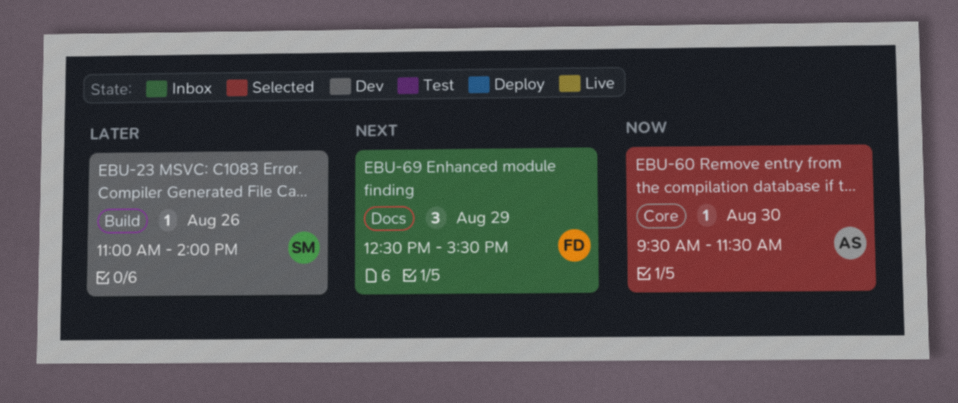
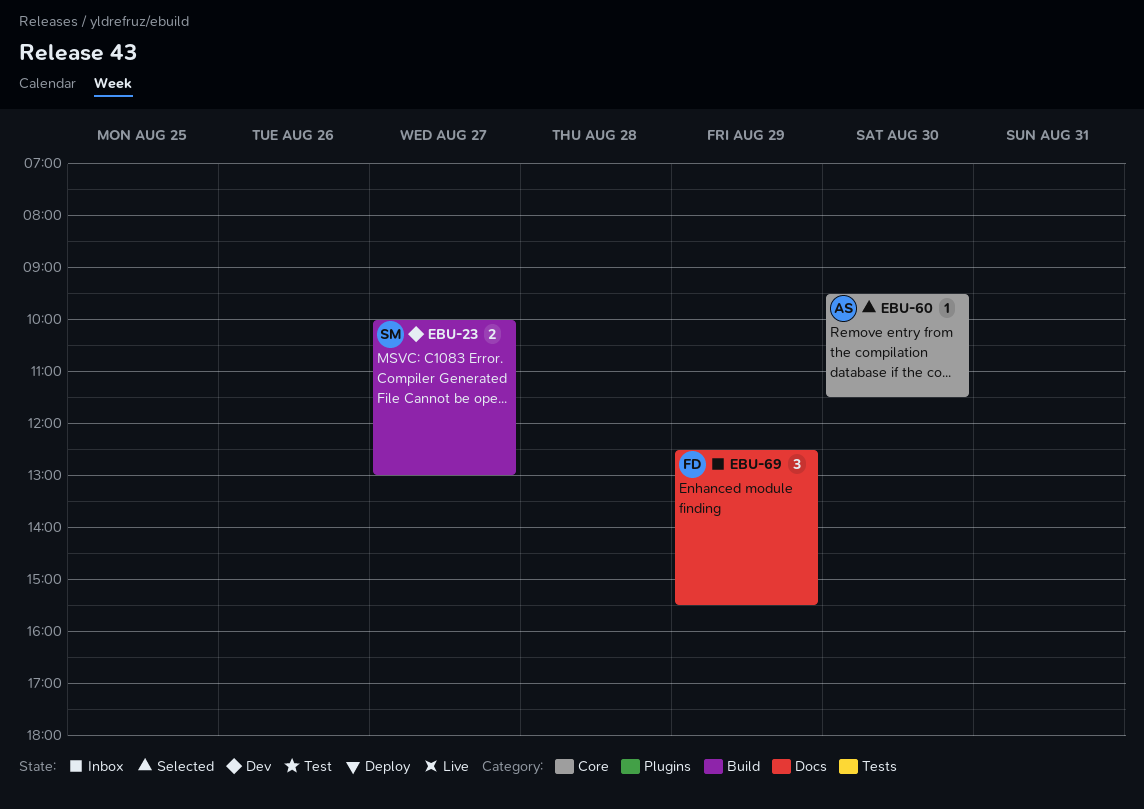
EBU-23, estimate: 1 -> 2
EBU-23, day: Aug 26 -> Aug 27
EBU-23, begins: 11:00 -> 10:00
EBU-23, ends: 14:00 -> 13:00

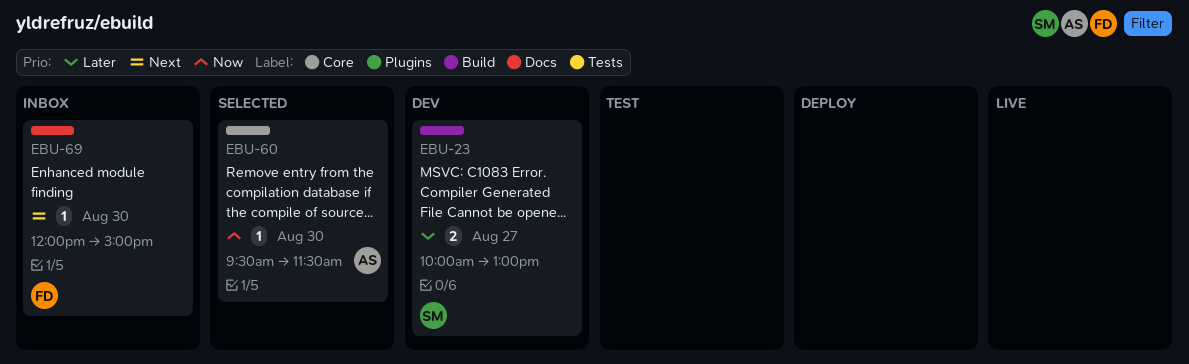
EBU-69, estimate: 3 -> 1
EBU-69, day: Aug 29 -> Aug 30
EBU-69, begins: 12:30 -> 12:00
EBU-69, ends: 15:30 -> 15:00

